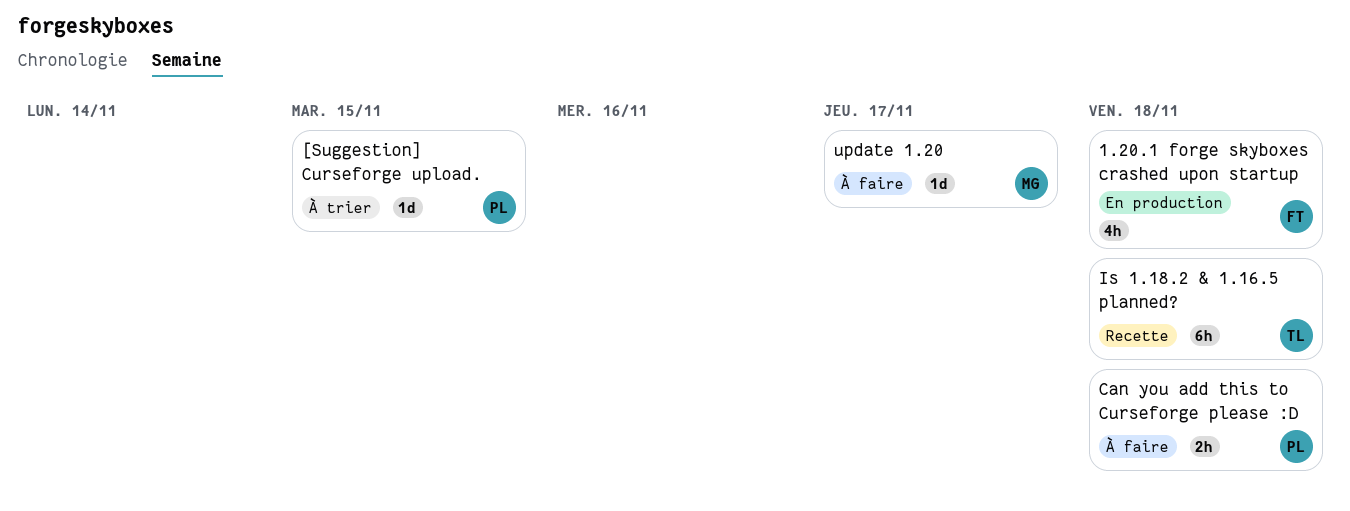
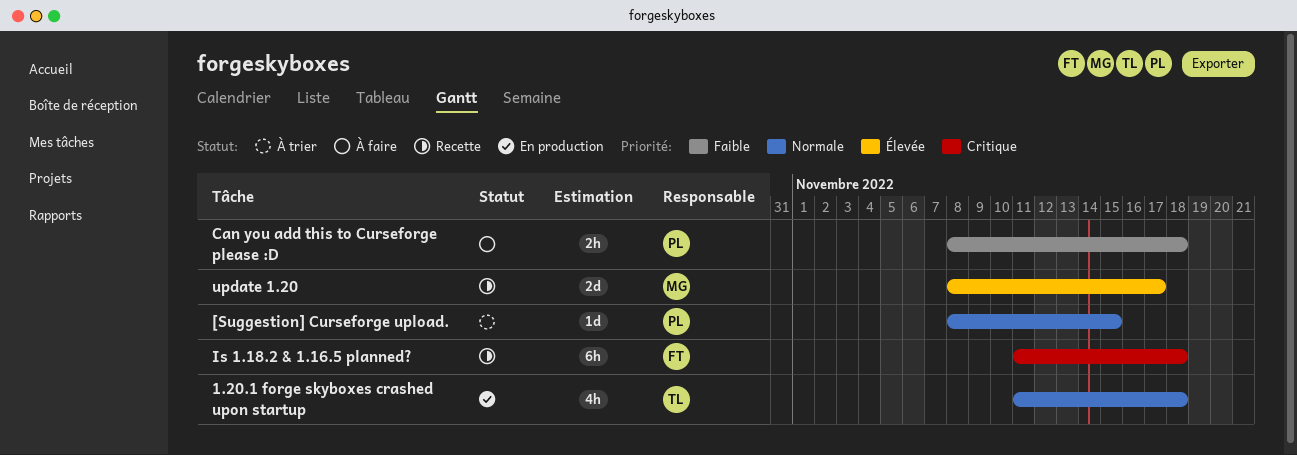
1.20.1 forge skyboxes crashed upon startup, owner: FT -> TL
Is 1.18.2 & 1.16.5 planned?, owner: TL -> FT
update 1.20, status: À faire -> Recette
update 1.20, estimate: 1d -> 2d

